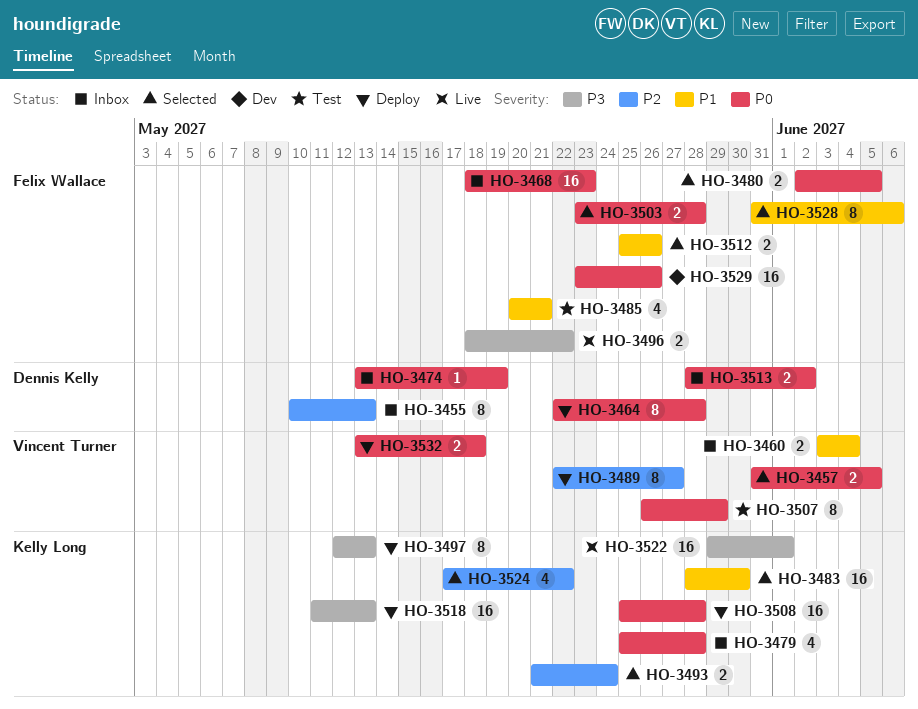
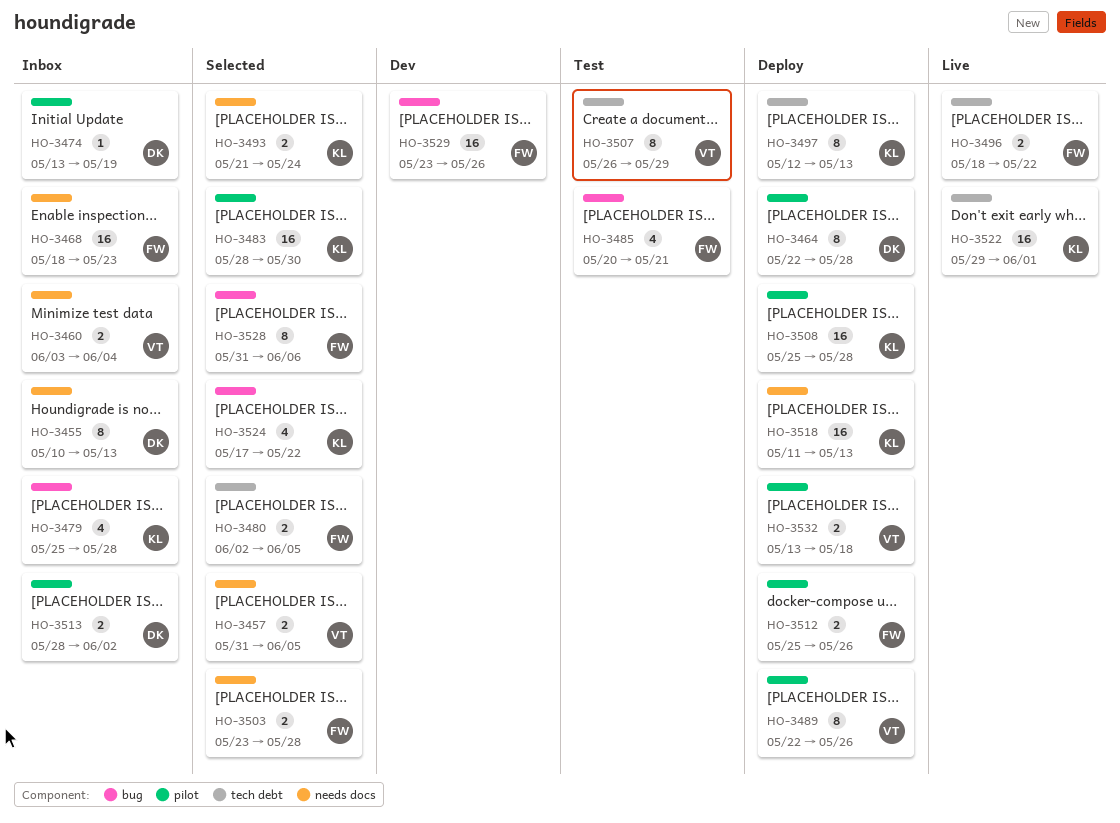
HO-3489, due: May 27 -> May 26
HO-3512, status: Selected -> Deploy

